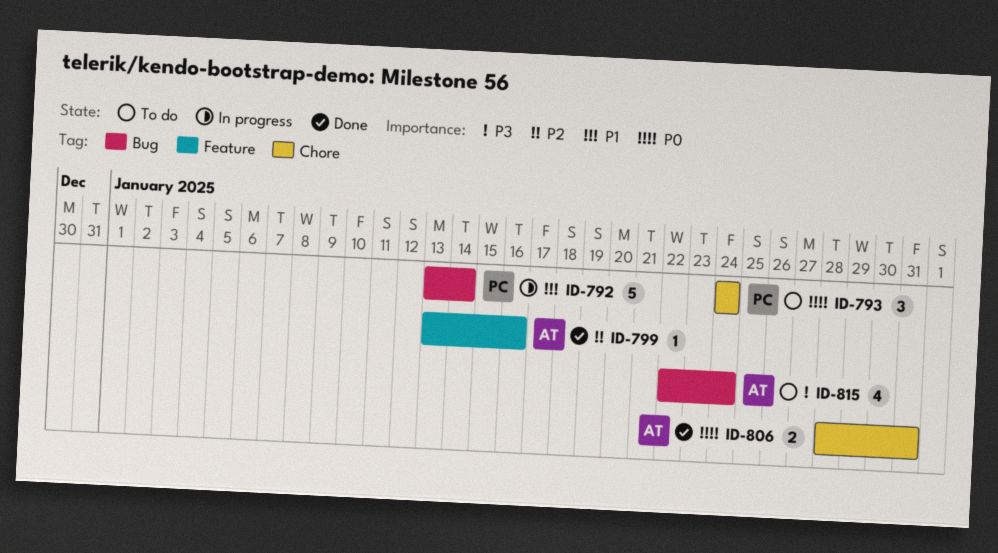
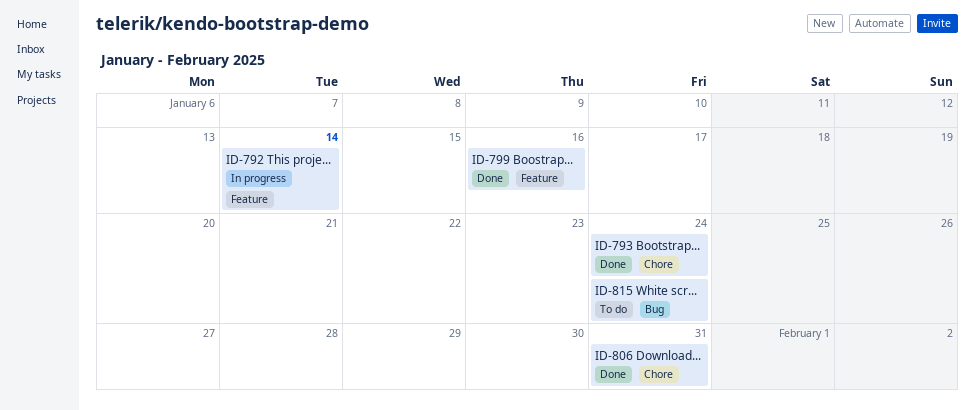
ID-792, label: Bug -> Feature
ID-793, status: To do -> Done

